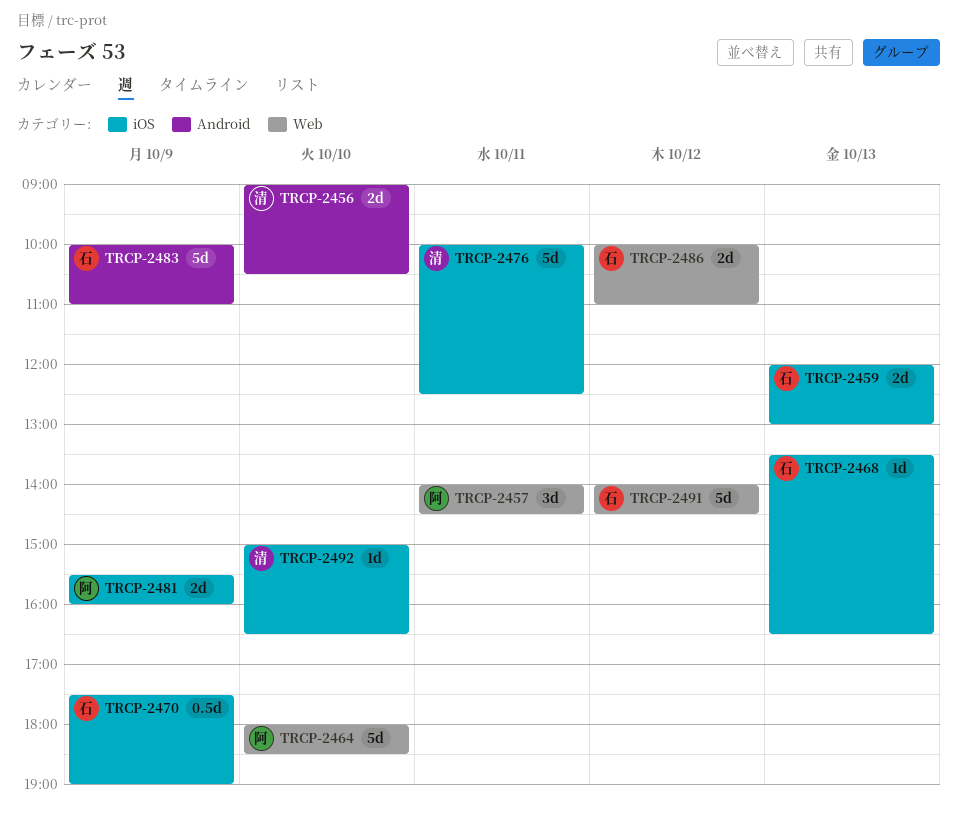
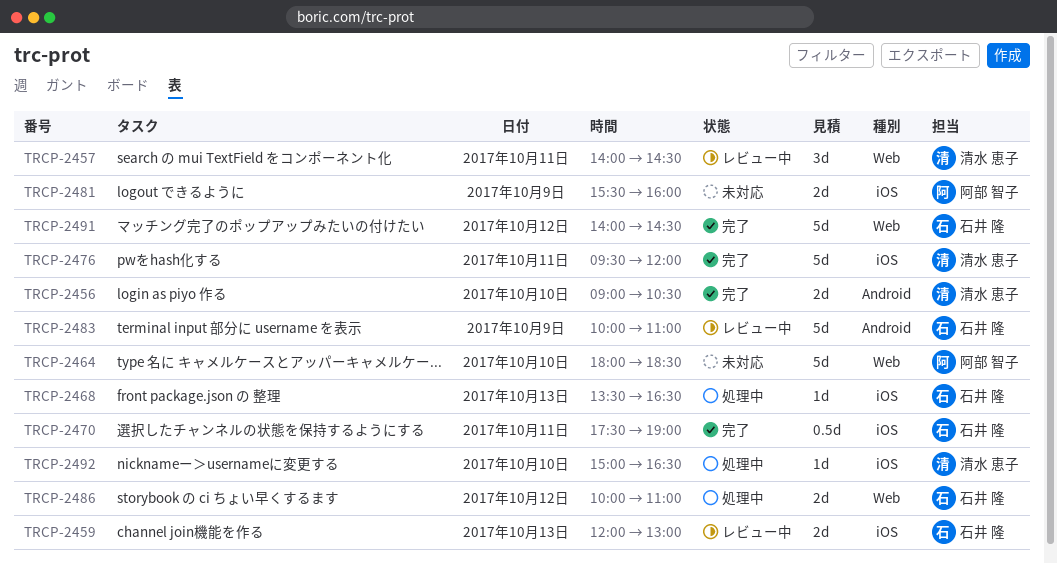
TRCP-2457, owner: 阿部 智子 -> 清水 恵子
TRCP-2470, day: Oct 9 -> Oct 11
TRCP-2476, begins: 10:00 -> 09:30
TRCP-2476, ends: 12:30 -> 12:00

